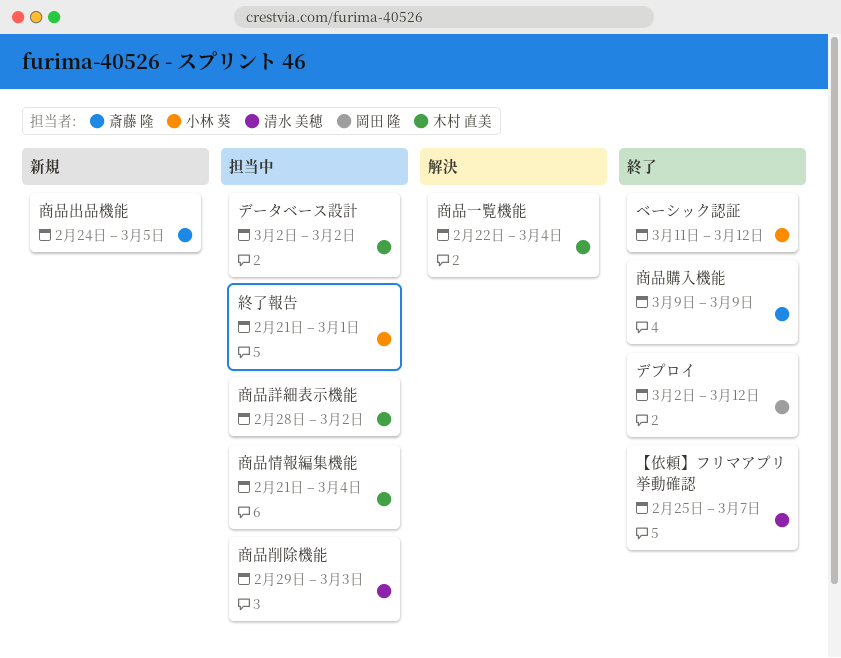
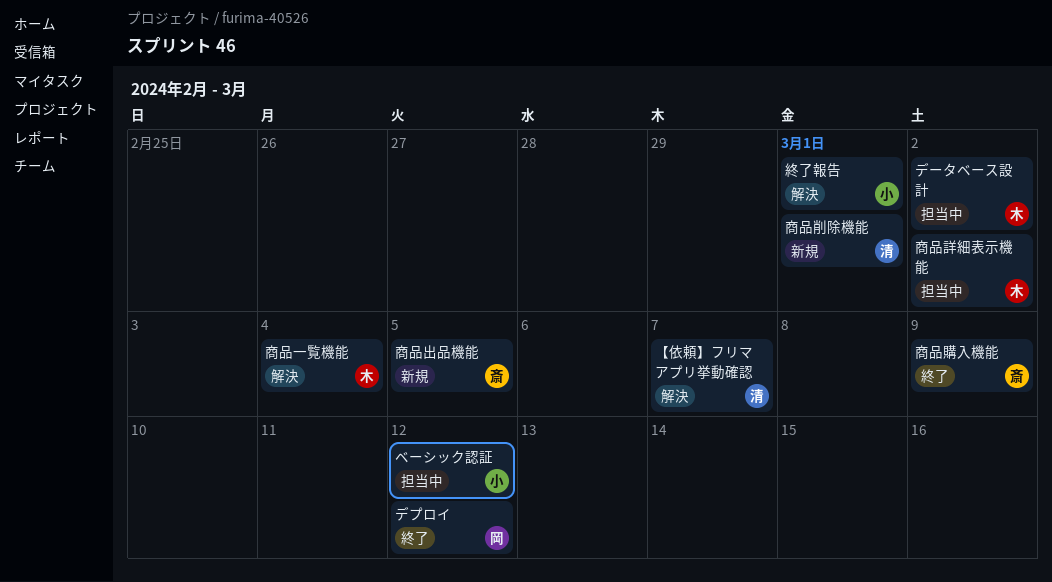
【依頼】フリマアプリ挙動確認, status: 終了 -> 解決
ベーシック認証, status: 終了 -> 担当中
商品削除機能, status: 担当中 -> 新規
商品削除機能, due: Mar 3 -> Mar 1
商品情報編集機能: present -> none
終了報告, status: 担当中 -> 解決

